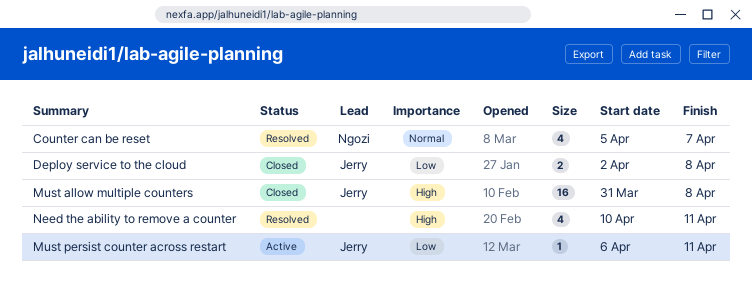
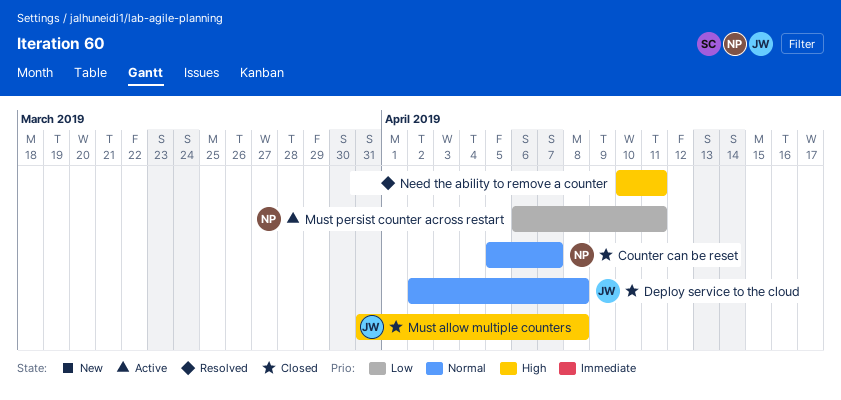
Counter can be reset, status: Resolved -> Closed
Deploy service to the cloud, priority: Low -> Normal
Must persist counter across restart, owner: Jerry -> Ngozi

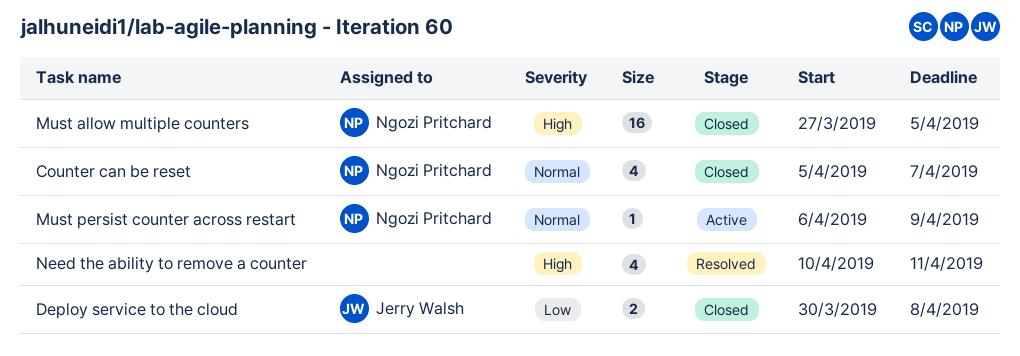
Deploy service to the cloud, priority: Normal -> Low
Deploy service to the cloud, start: Apr 2 -> Mar 30
Must allow multiple counters, owner: Jerry Walsh -> Ngozi Pritchard
Must allow multiple counters, start: Mar 31 -> Mar 27
Must allow multiple counters, due: Apr 8 -> Apr 5
Must persist counter across restart, priority: Low -> Normal
Must persist counter across restart, due: Apr 11 -> Apr 9

